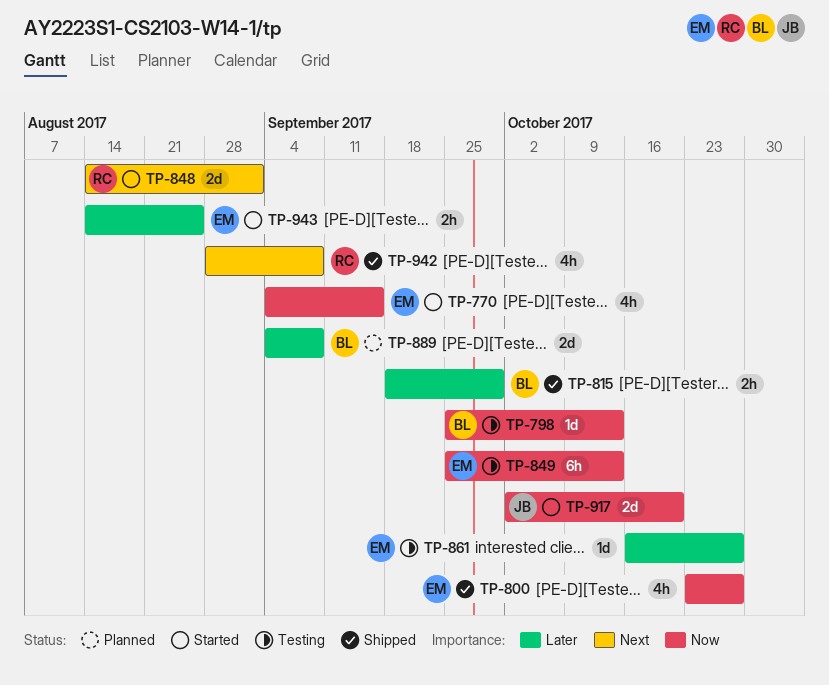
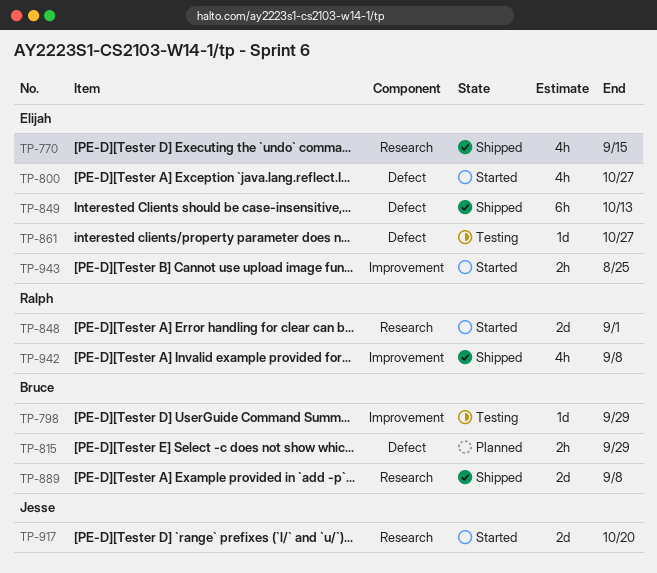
TP-770, status: Started -> Shipped
TP-798, due: Oct 13 -> Sep 29
TP-800, status: Shipped -> Started
TP-815, status: Shipped -> Planned
TP-849, status: Testing -> Shipped
TP-889, status: Planned -> Shipped

